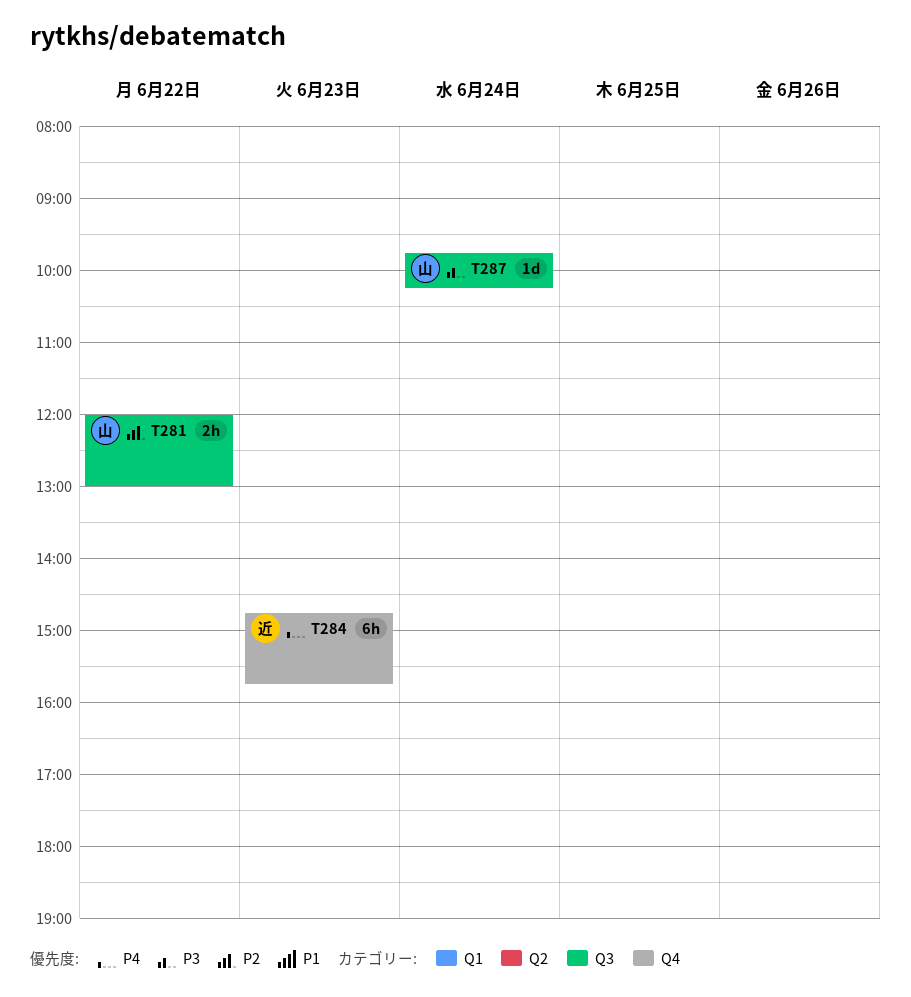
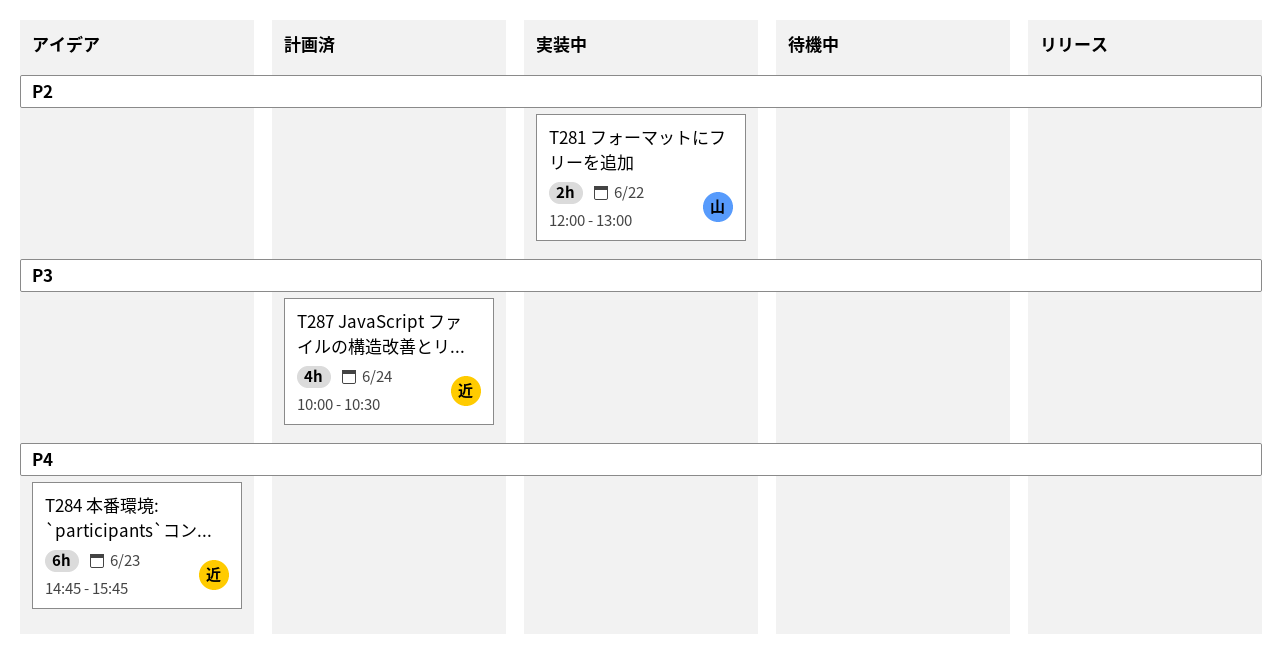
T287, owner: 山 -> 近
T287, estimate: 1d -> 4h
T287, begins: 09:45 -> 10:00
T287, ends: 10:15 -> 10:30

